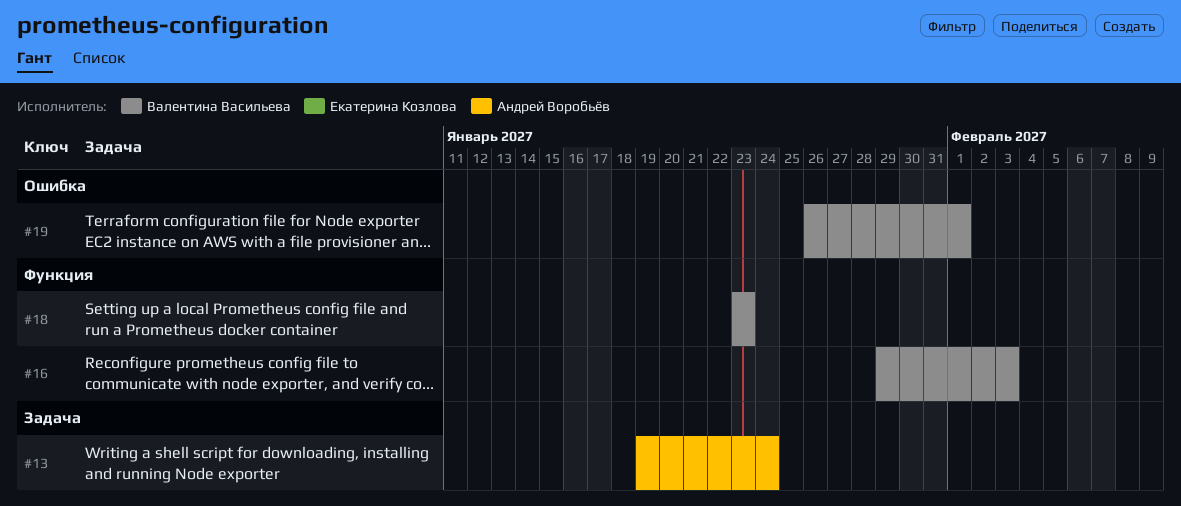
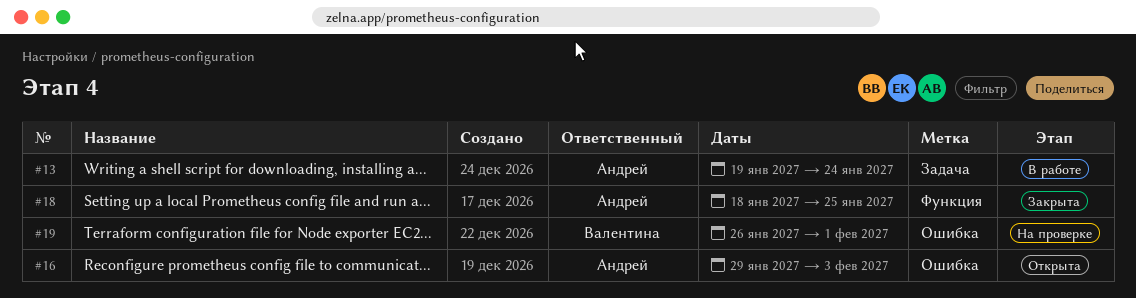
#16, owner: Валентина Васильева -> Андрей Воробьёв
#16, label: Функция -> Ошибка
#18, owner: Валентина Васильева -> Андрей Воробьёв
#18, start: Jan 23 -> Jan 18
#18, due: Jan 23 -> Jan 25

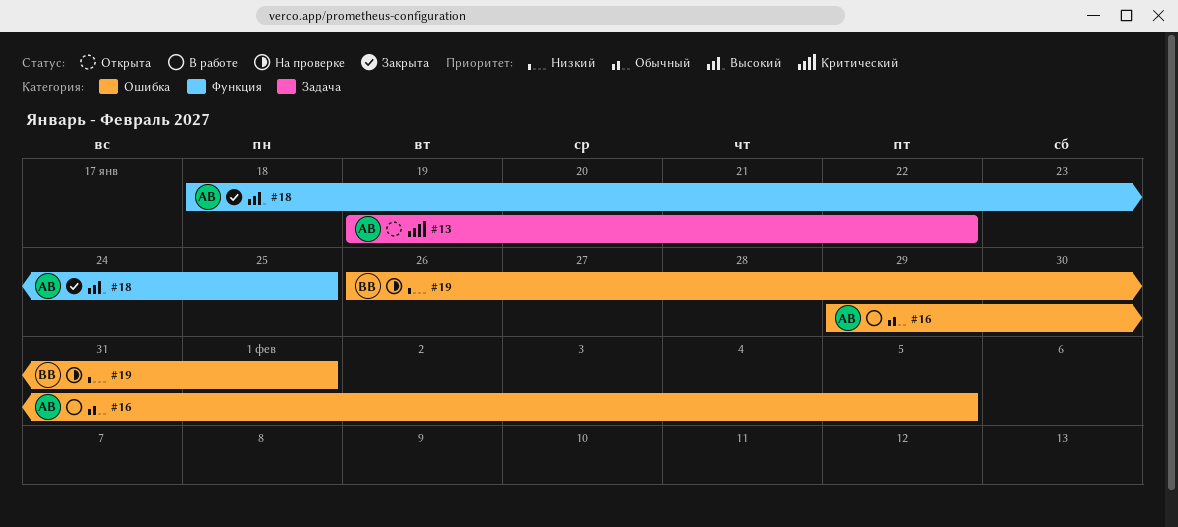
#13, status: В работе -> Открыта
#13, due: Jan 24 -> Jan 22
#16, status: Открыта -> В работе
#16, due: Feb 3 -> Feb 5

